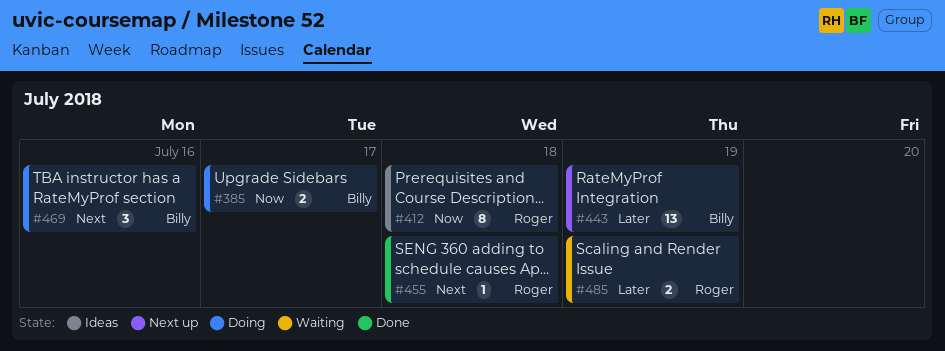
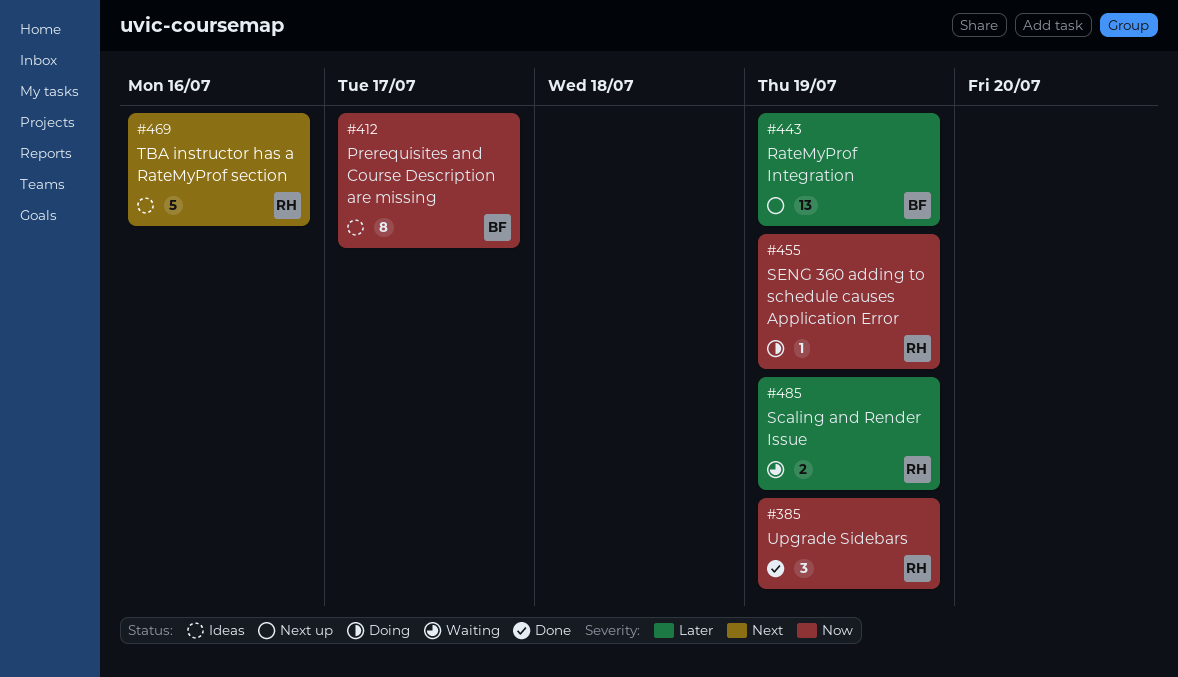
#385, status: Doing -> Done
#385, owner: Billy -> Roger
#385, estimate: 2 -> 3
#385, due: Jul 17 -> Jul 19
#412, owner: Roger -> Billy
#412, due: Jul 18 -> Jul 17
#455, status: Done -> Doing
#455, priority: Next -> Now
#455, due: Jul 18 -> Jul 19
#469, status: Doing -> Ideas
#469, owner: Billy -> Roger
#469, estimate: 3 -> 5

